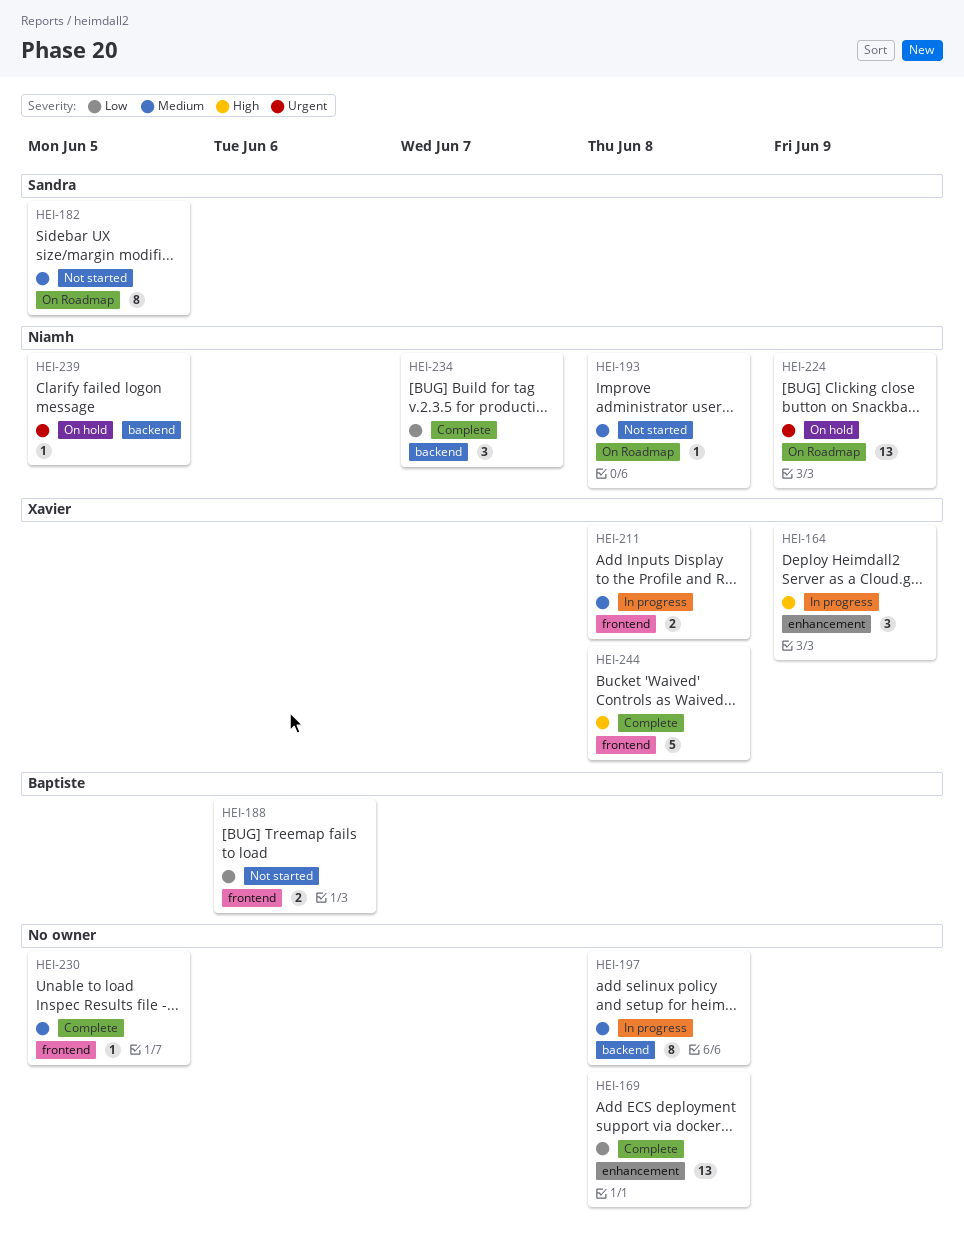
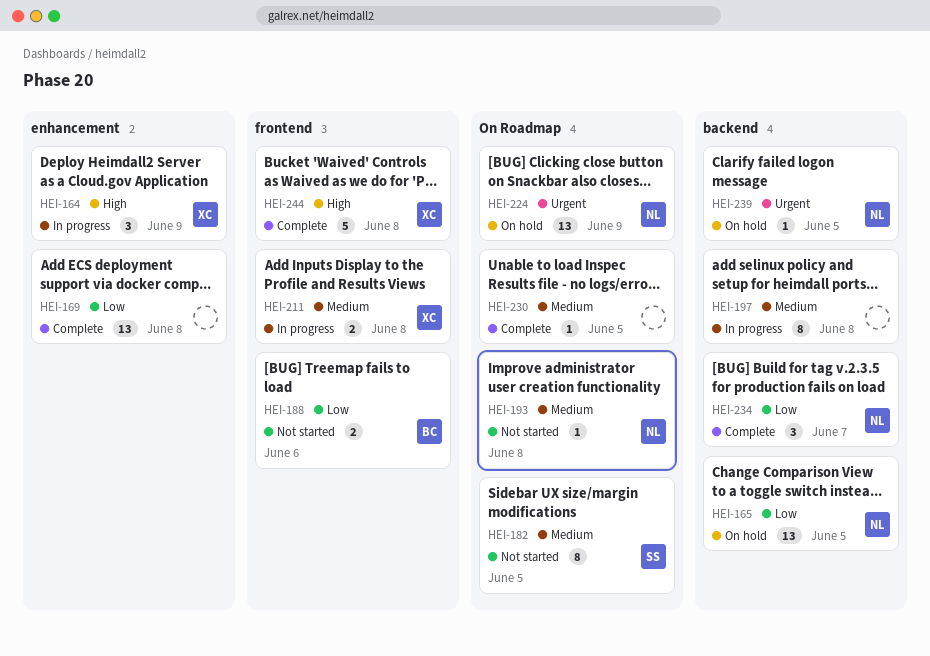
HEI-165: none -> present
HEI-230, label: frontend -> On Roadmap

